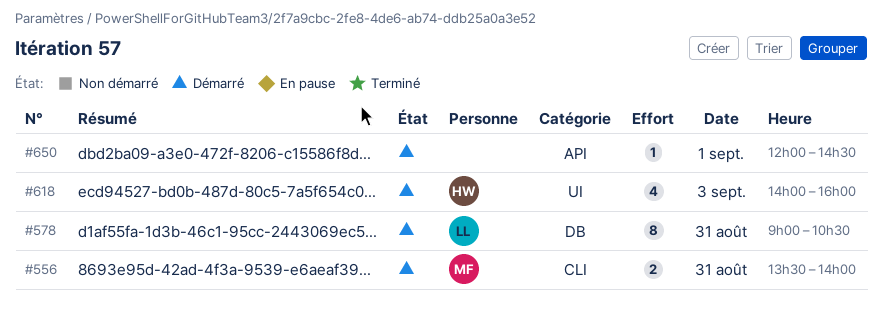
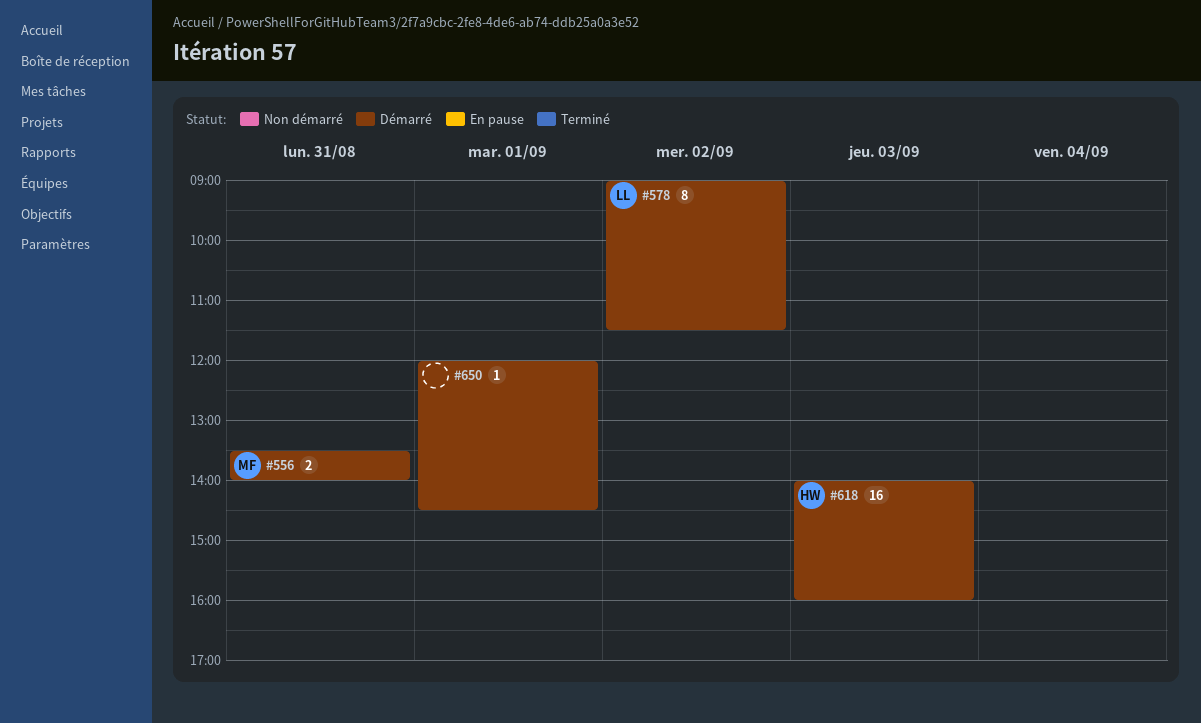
#578, day: Aug 31 -> Sep 2
#578, ends: 10:30 -> 11:30
#618, estimate: 4 -> 16

